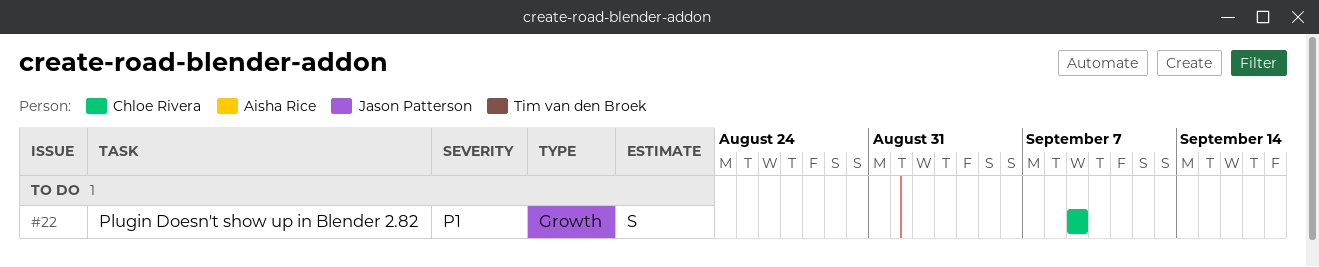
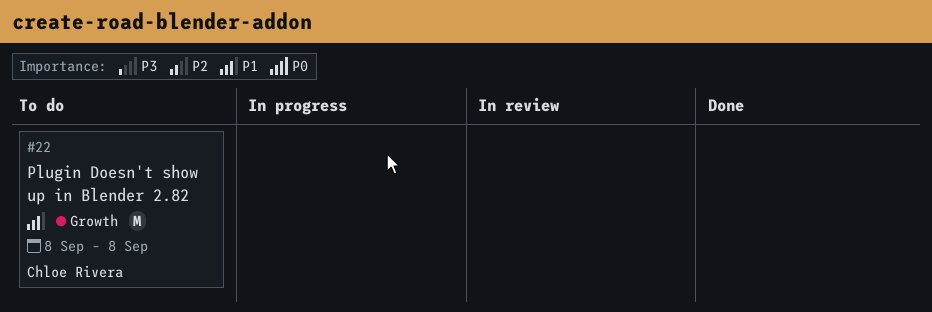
#22, estimate: S -> M
#22, start: Sep 9 -> Sep 8
#22, due: Sep 9 -> Sep 8

